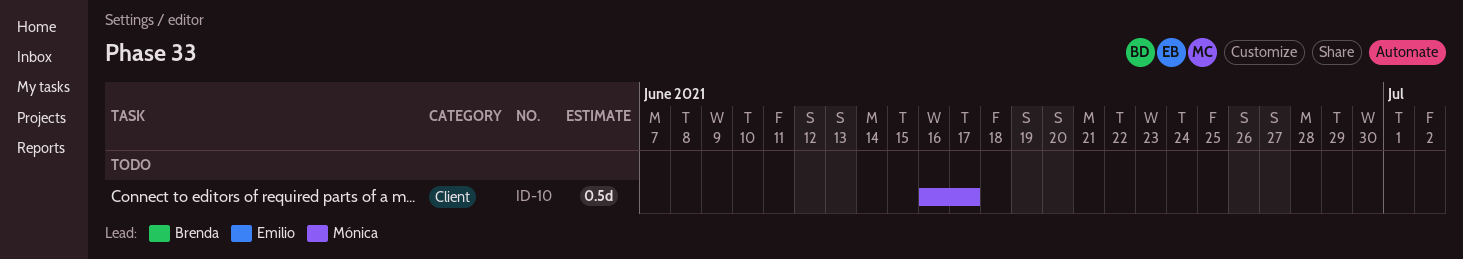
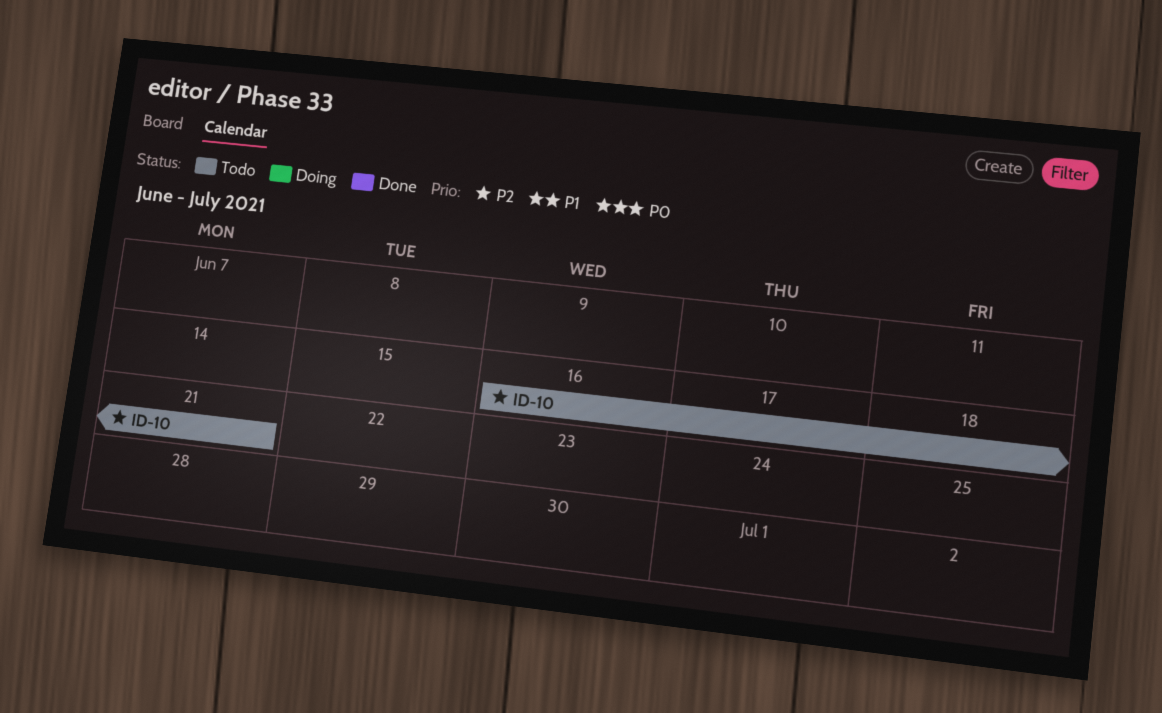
ID-10, due: Jun 17 -> Jun 21

